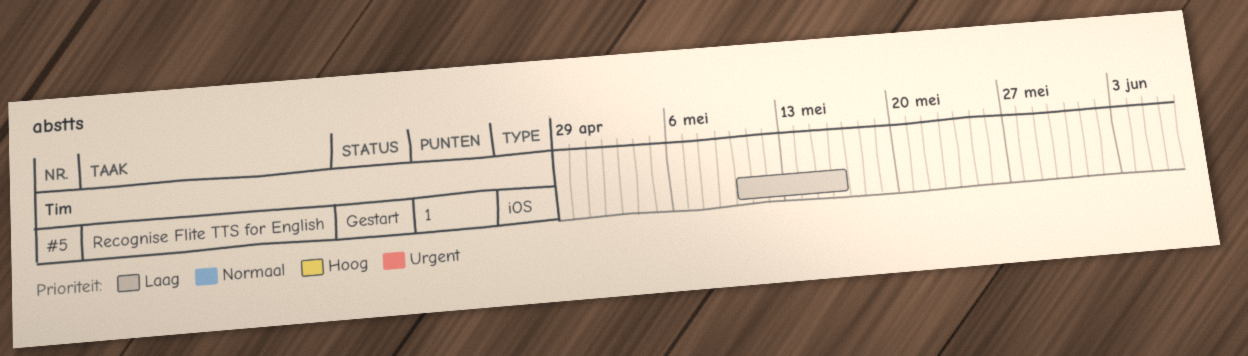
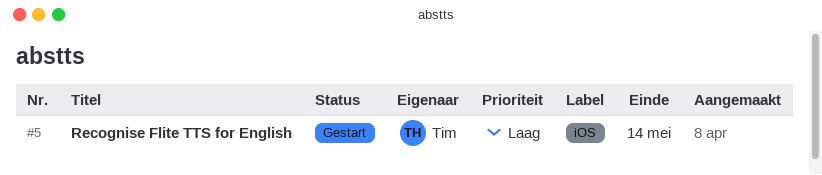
#5, due: May 16 -> May 14

